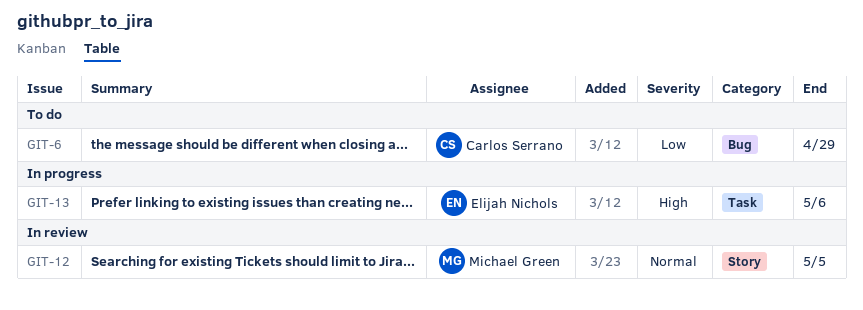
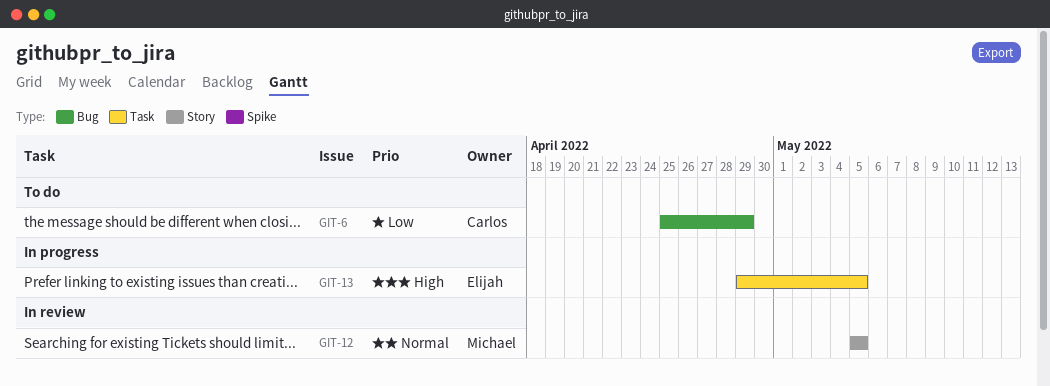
GIT-13, due: May 6 -> May 5

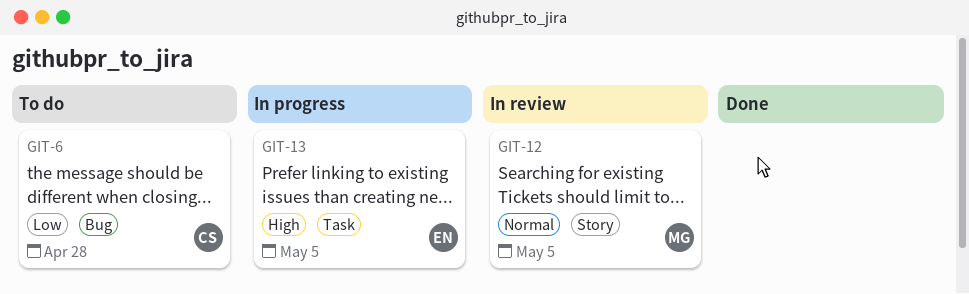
GIT-6, due: Apr 29 -> Apr 28

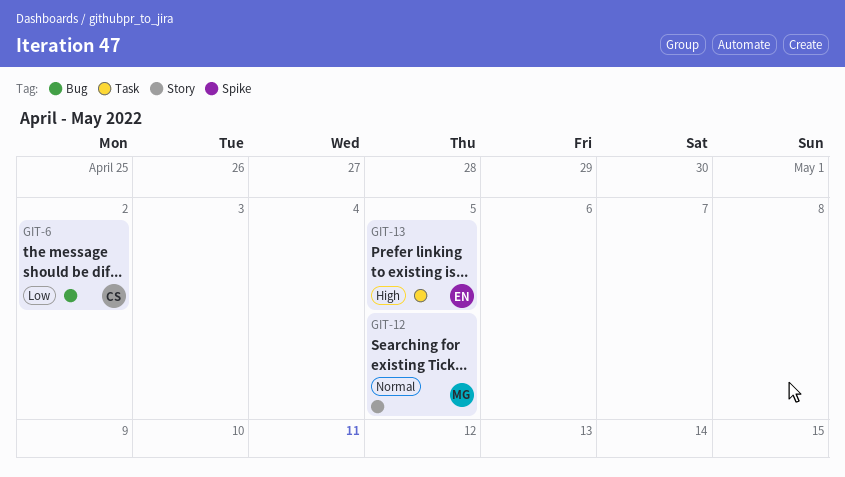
GIT-6, due: Apr 28 -> May 2

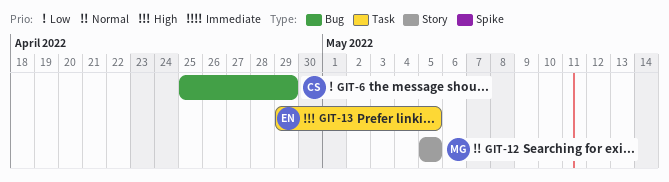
GIT-6, due: May 2 -> Apr 29

